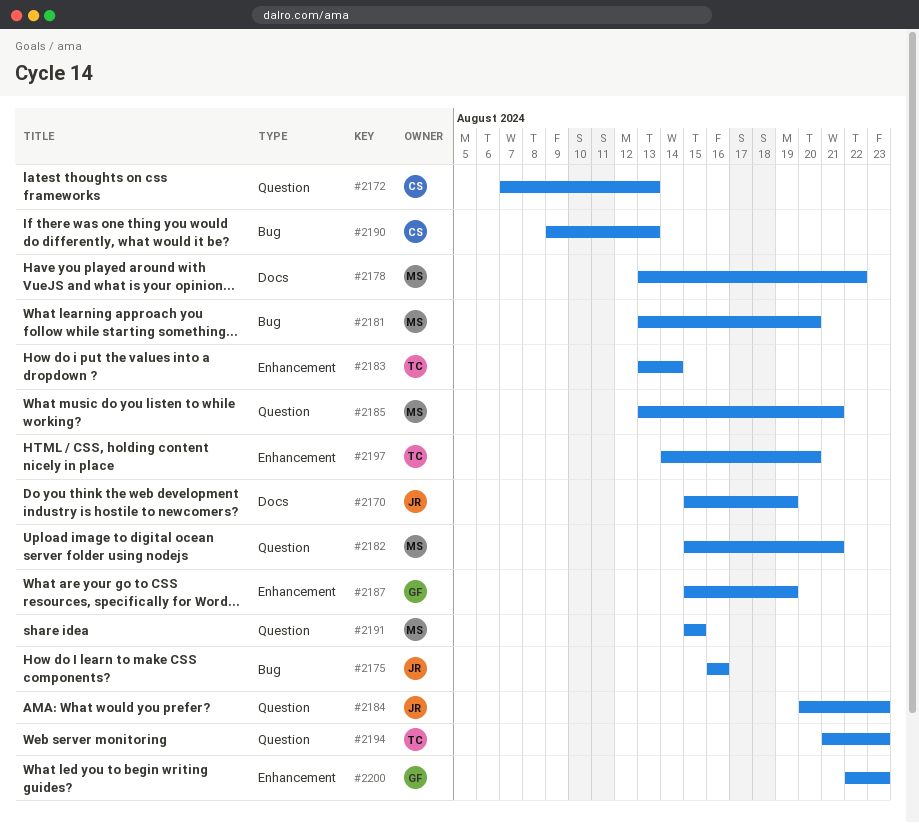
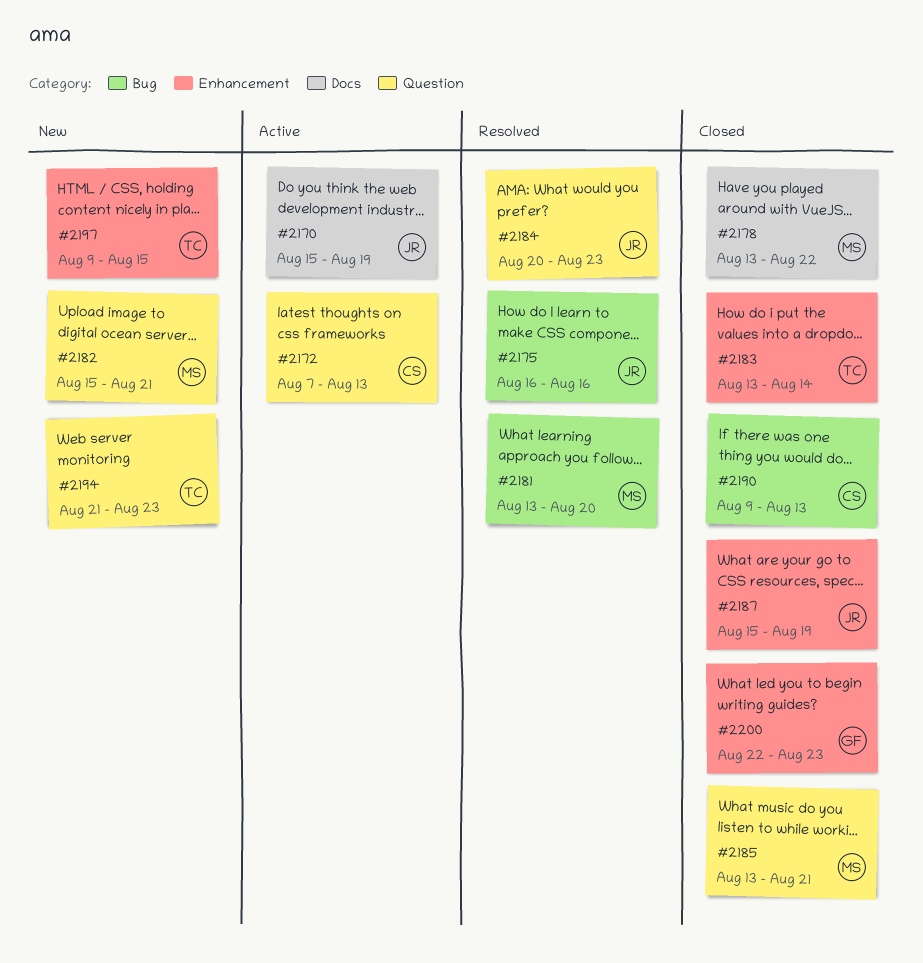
#2187, owner: GF -> JR
#2191: present -> none
#2197, start: Aug 14 -> Aug 9
#2197, due: Aug 20 -> Aug 15

